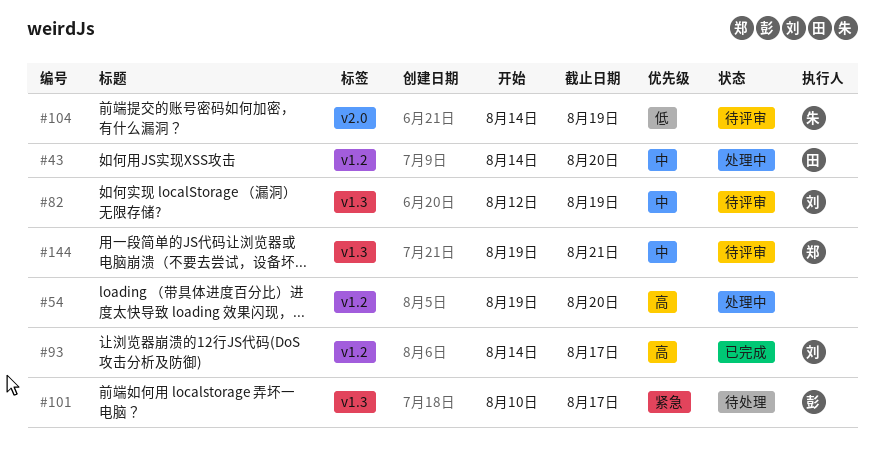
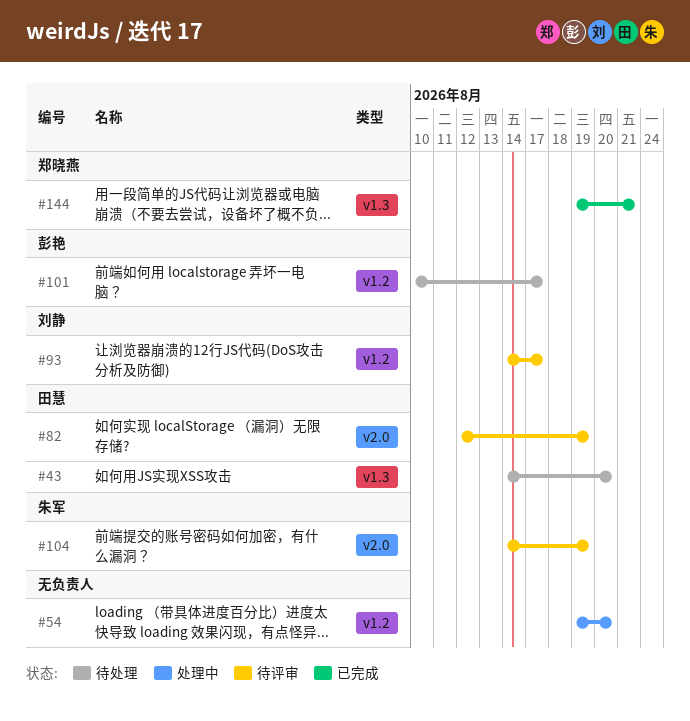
#43, status: 处理中 -> 待处理
#43, label: v1.2 -> v1.3
#82, owner: 刘静 -> 田慧
#82, label: v1.3 -> v2.0
#93, status: 已完成 -> 待评审
#101, label: v1.3 -> v1.2
#144, status: 待评审 -> 已完成

